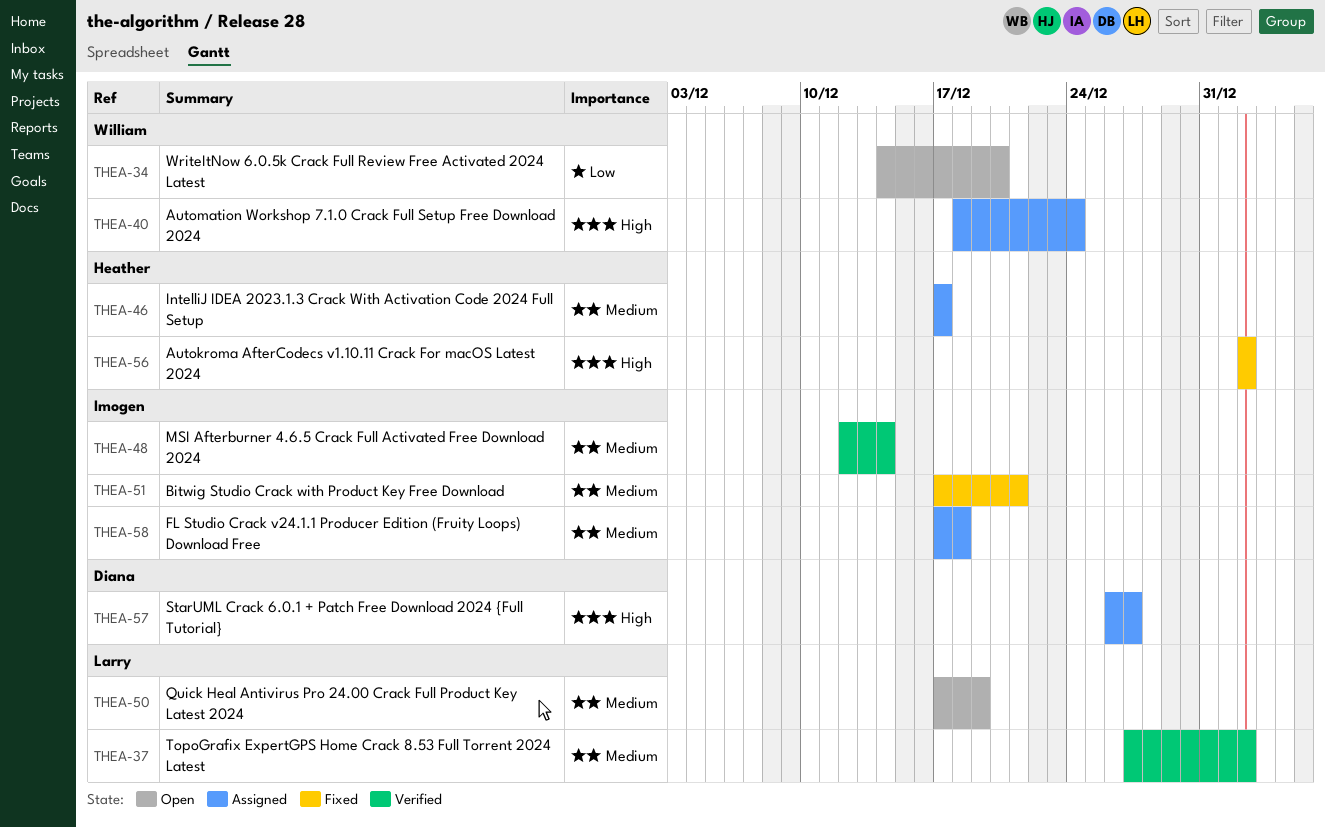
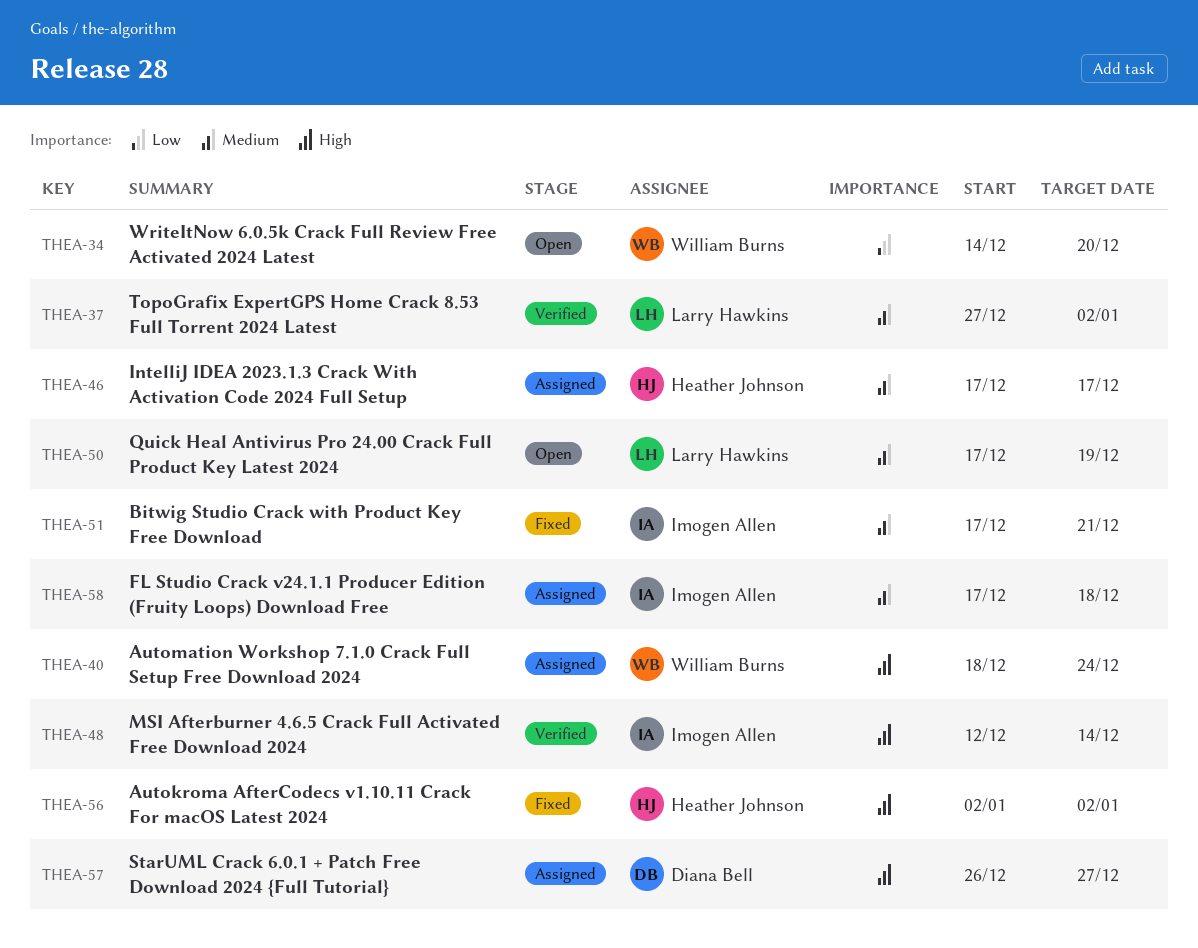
THEA-48, priority: Medium -> High

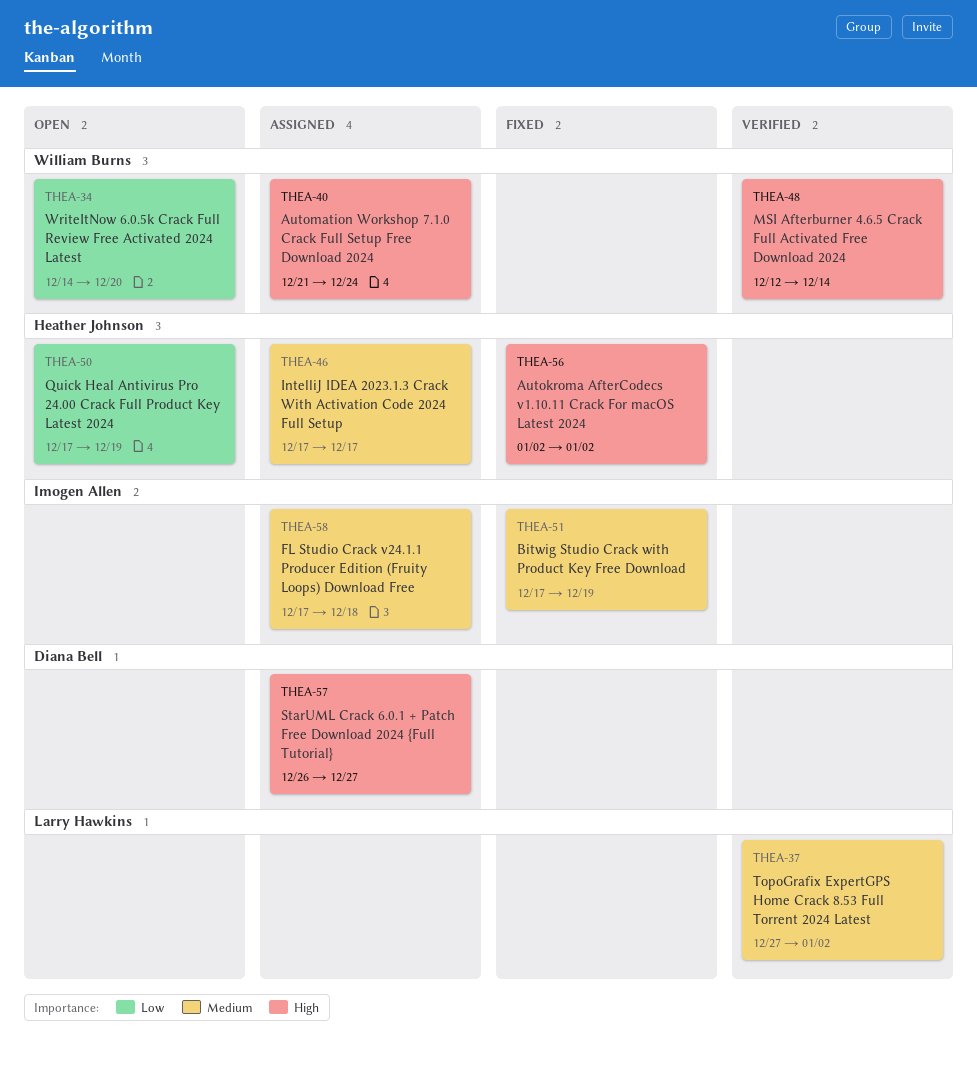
THEA-40, start: Dec 18 -> Dec 21
THEA-48, owner: Imogen Allen -> William Burns
THEA-50, owner: Larry Hawkins -> Heather Johnson
THEA-50, priority: Medium -> Low
THEA-51, due: Dec 21 -> Dec 19

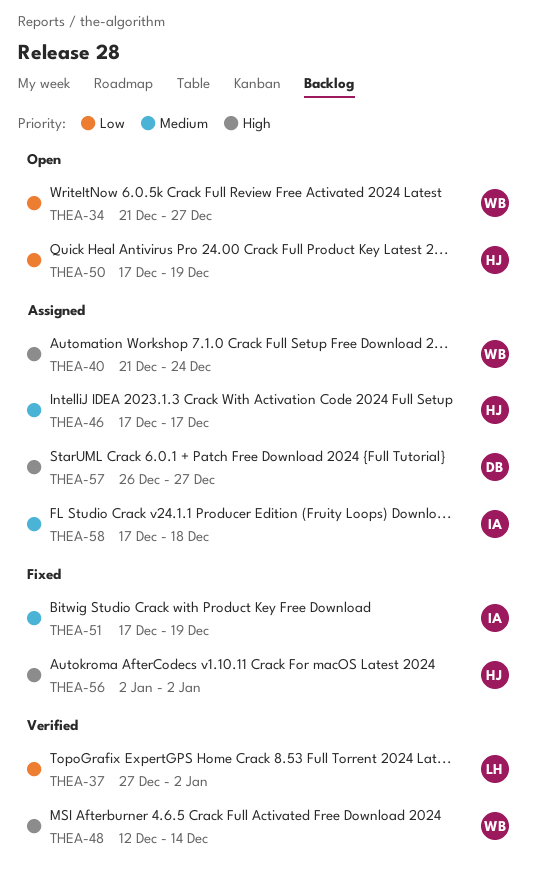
THEA-34, start: Dec 14 -> Dec 21
THEA-34, due: Dec 20 -> Dec 27
THEA-37, priority: Medium -> Low

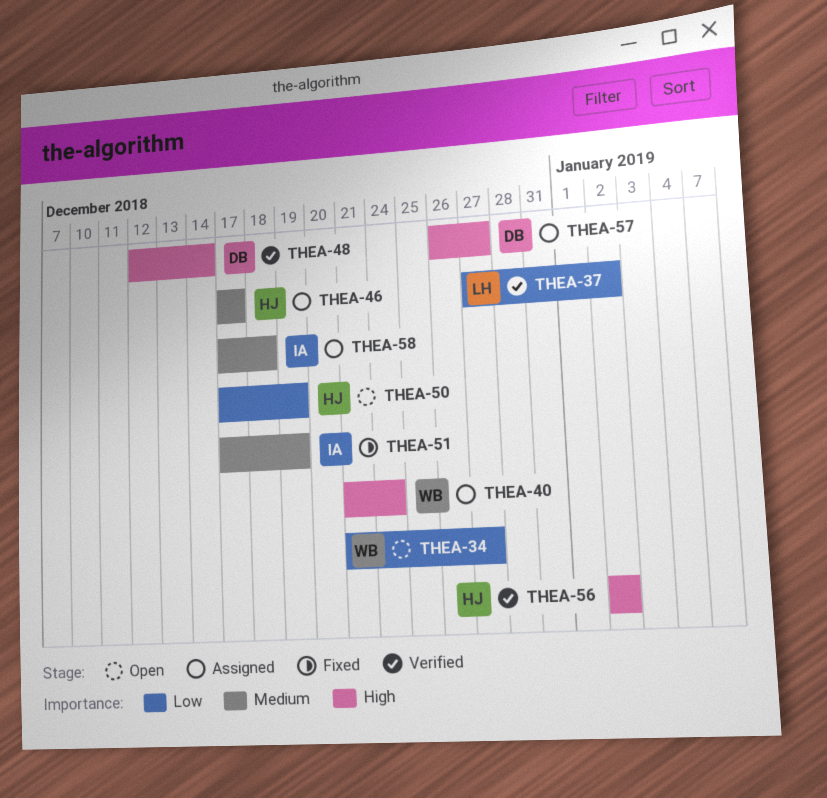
THEA-48, owner: WB -> DB
THEA-56, status: Fixed -> Verified

